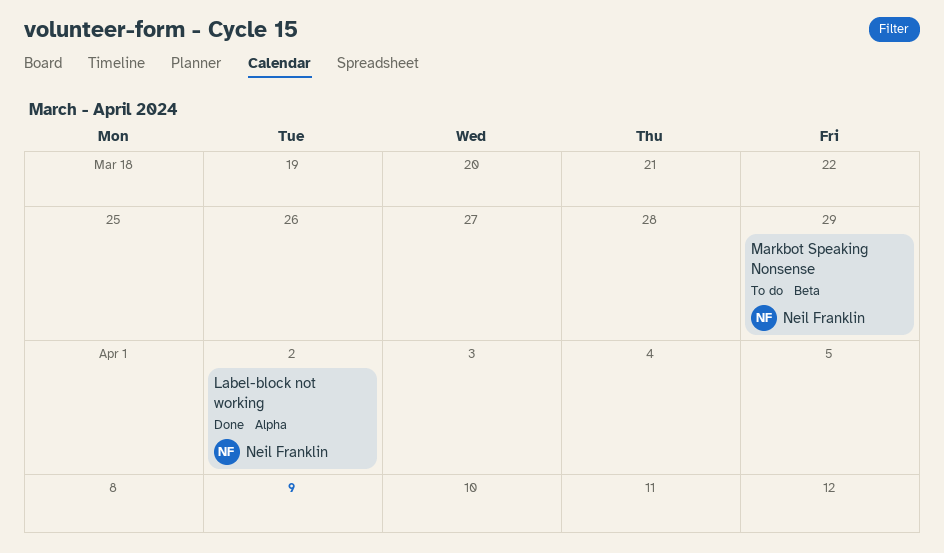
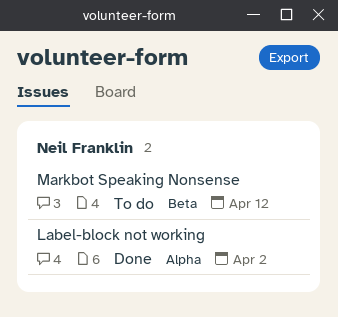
Markbot Speaking Nonsense, due: Mar 29 -> Apr 12

